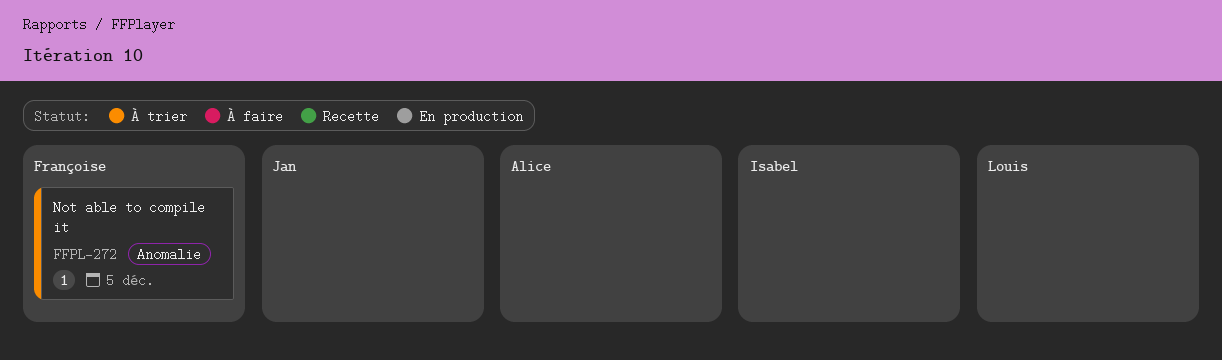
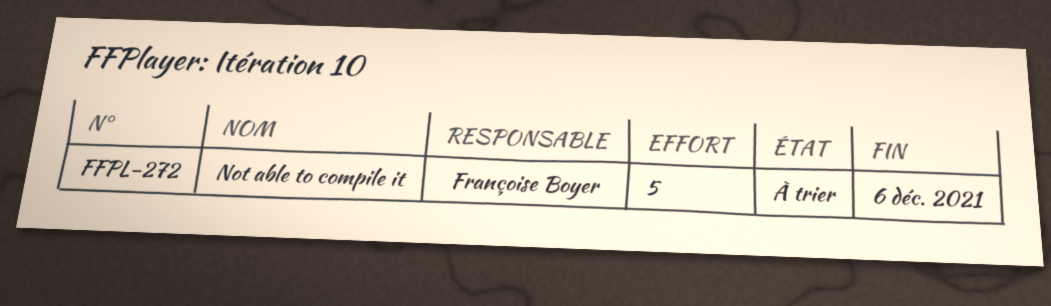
FFPL-272, estimate: 1 -> 5
FFPL-272, due: Dec 5 -> Dec 6

